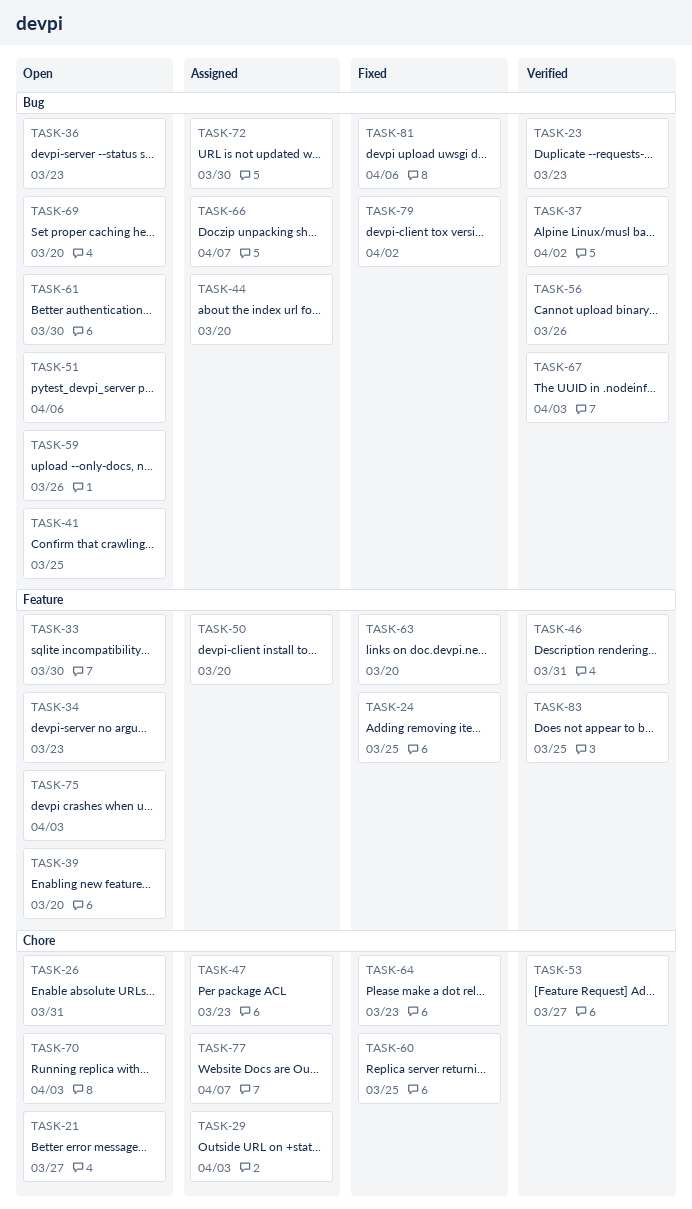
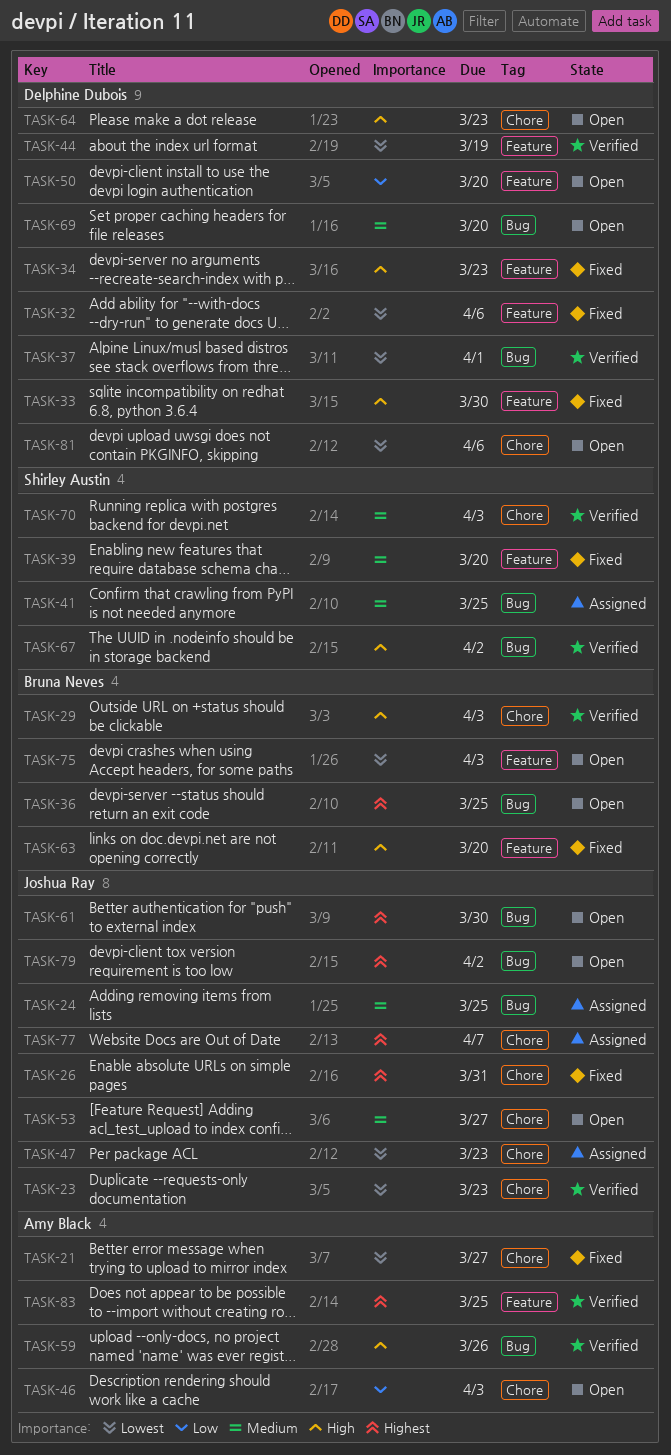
TASK-21, status: Open -> Fixed
TASK-23, label: Bug -> Chore
TASK-24, status: Fixed -> Assigned
TASK-24, label: Feature -> Bug
TASK-26, status: Open -> Fixed
TASK-29, status: Assigned -> Verified
TASK-32: none -> present
TASK-33, status: Open -> Fixed
TASK-34, status: Open -> Fixed
TASK-36, due: Mar 23 -> Mar 25
TASK-37, due: Apr 2 -> Apr 1
TASK-39, status: Open -> Fixed
TASK-41, status: Open -> Assigned
TASK-44, status: Assigned -> Verified
TASK-44, label: Bug -> Feature
TASK-44, due: Mar 20 -> Mar 19
TASK-46, status: Verified -> Open
TASK-46, label: Feature -> Chore
TASK-46, due: Mar 31 -> Apr 3
TASK-50, status: Assigned -> Open
TASK-51: present -> none
TASK-53, status: Verified -> Open
TASK-56: present -> none
TASK-59, status: Open -> Verified
TASK-60: present -> none
TASK-64, status: Fixed -> Open
TASK-66: present -> none
TASK-67, due: Apr 3 -> Apr 2
TASK-70, status: Open -> Verified
TASK-72: present -> none
TASK-79, status: Fixed -> Open
TASK-81, status: Fixed -> Open
TASK-81, label: Bug -> Chore

